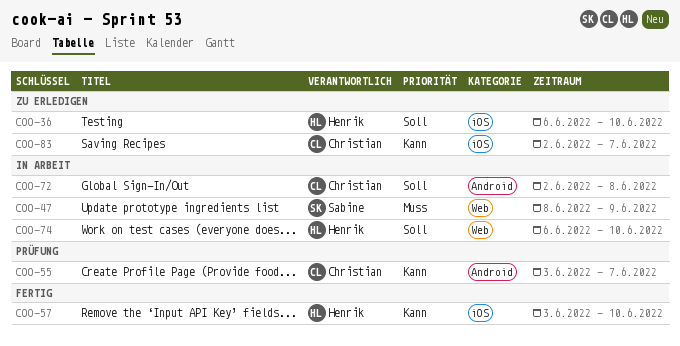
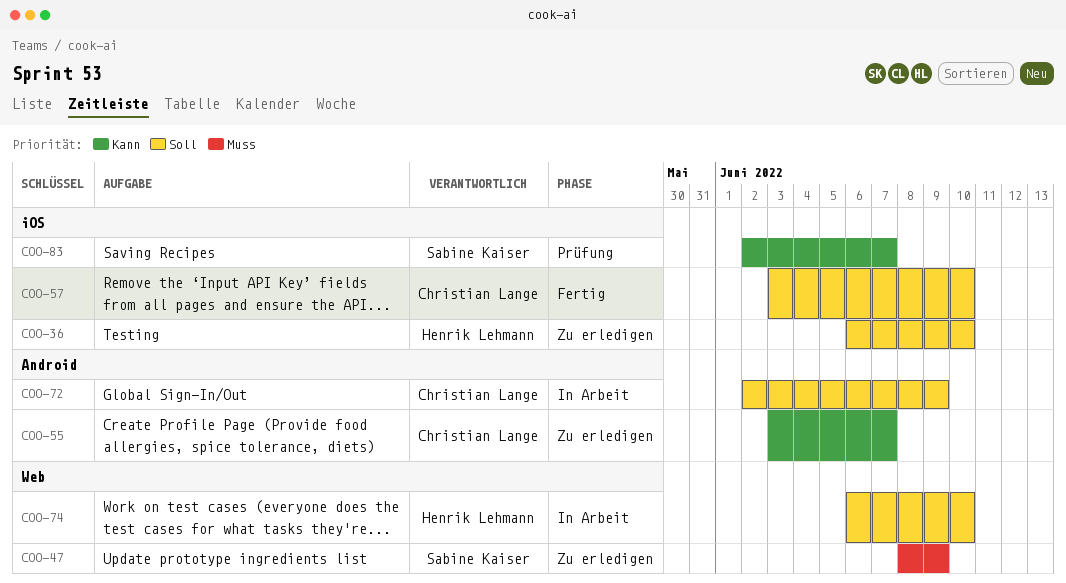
COO-47, status: In Arbeit -> Zu erledigen
COO-55, status: Prüfung -> Zu erledigen
COO-57, owner: Henrik Lehmann -> Christian Lange
COO-57, priority: Kann -> Soll
COO-72, due: Jun 8 -> Jun 9
COO-83, status: Zu erledigen -> Prüfung
COO-83, owner: Christian Lange -> Sabine Kaiser

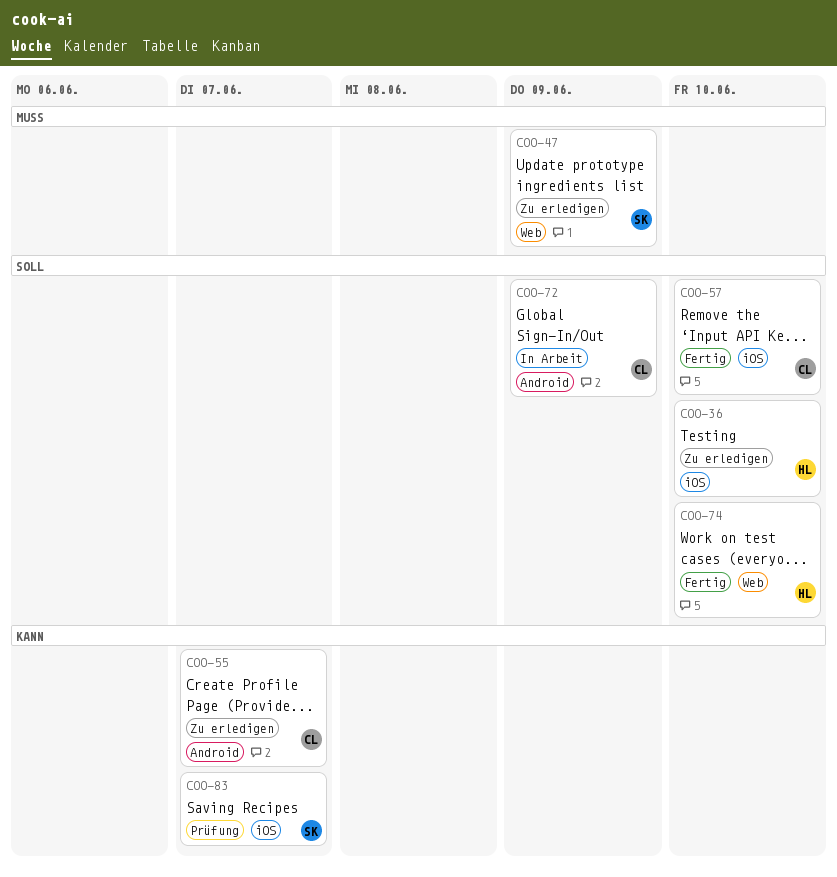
COO-74, status: In Arbeit -> Fertig

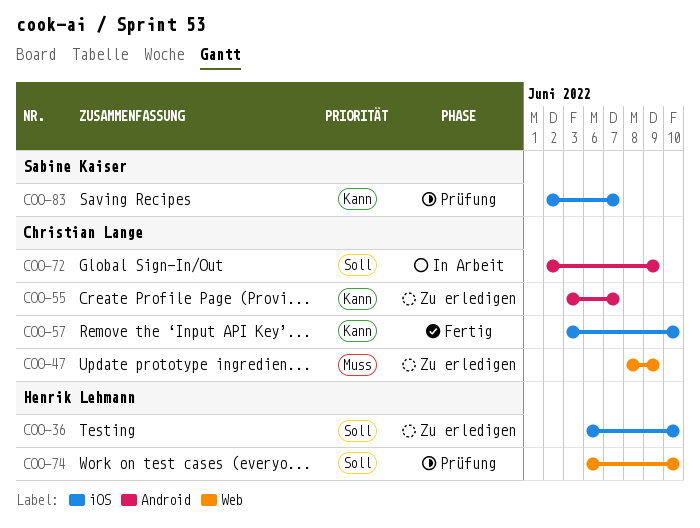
COO-47, owner: Sabine Kaiser -> Christian Lange
COO-57, priority: Soll -> Kann
COO-74, status: Fertig -> Prüfung

